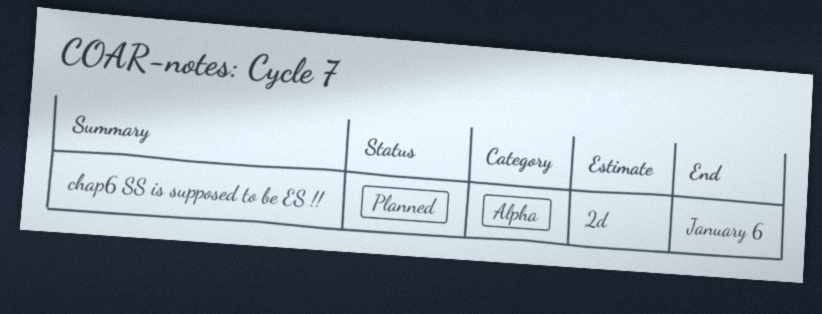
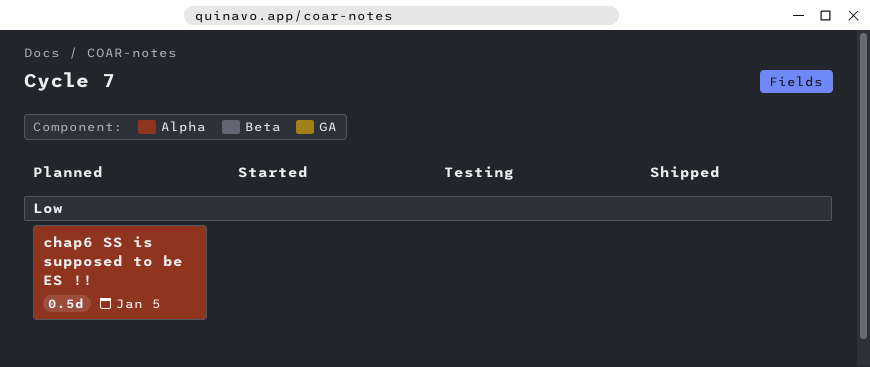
chap6 SS is supposed to be ES !!, estimate: 2d -> 0.5d
chap6 SS is supposed to be ES !!, due: Jan 6 -> Jan 5

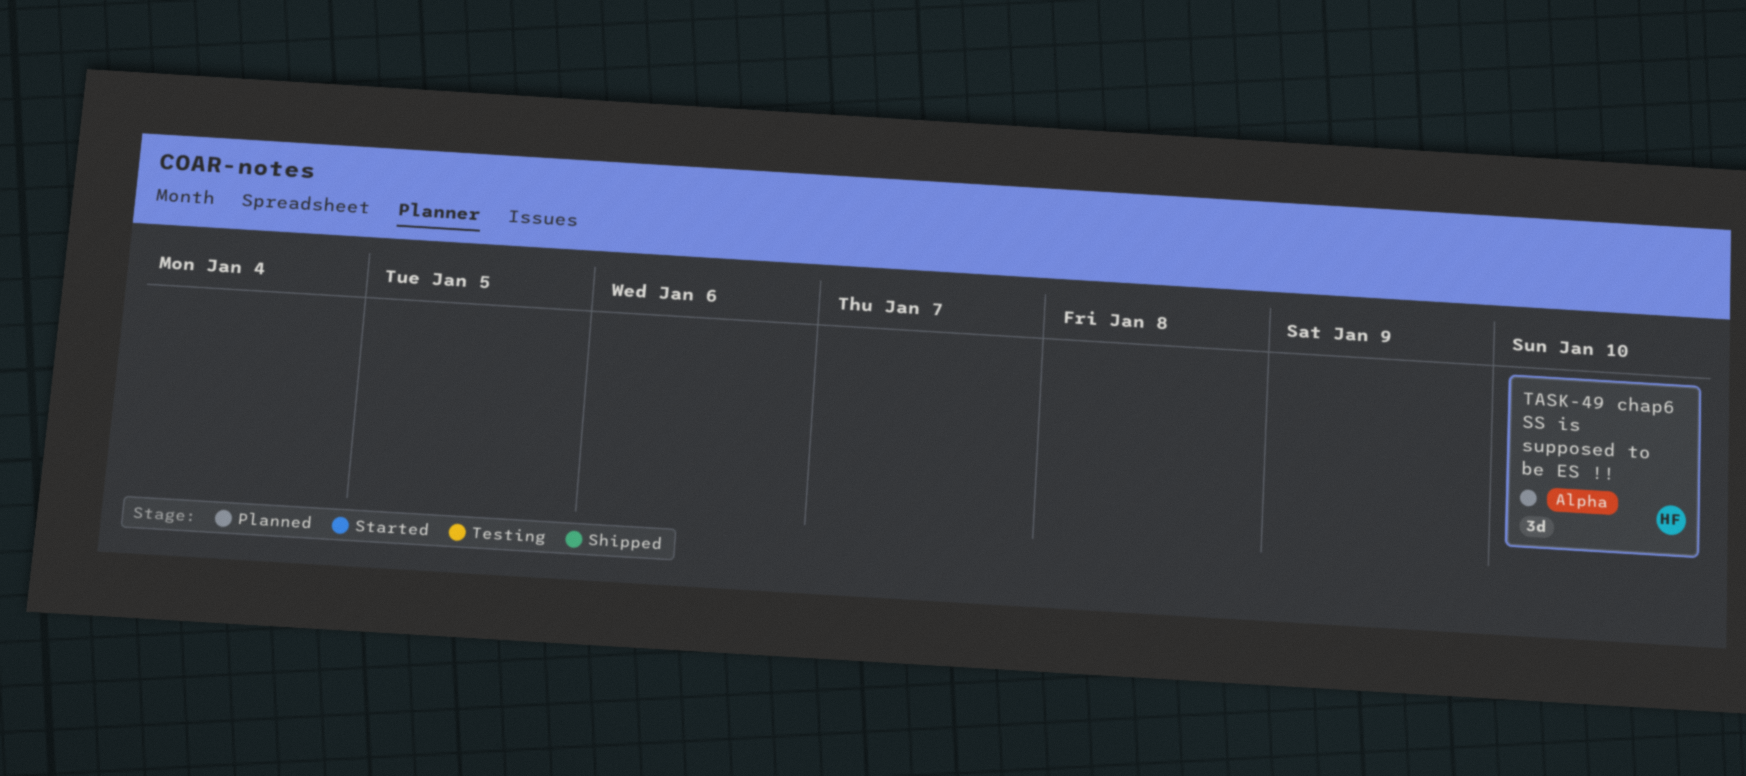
chap6 SS is supposed to be ES !!, estimate: 0.5d -> 3d
chap6 SS is supposed to be ES !!, due: Jan 5 -> Jan 10

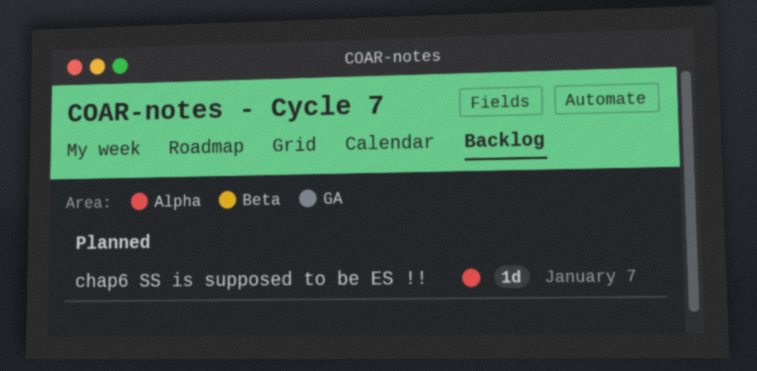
chap6 SS is supposed to be ES !!, estimate: 3d -> 1d
chap6 SS is supposed to be ES !!, due: Jan 10 -> Jan 7

